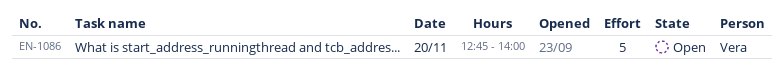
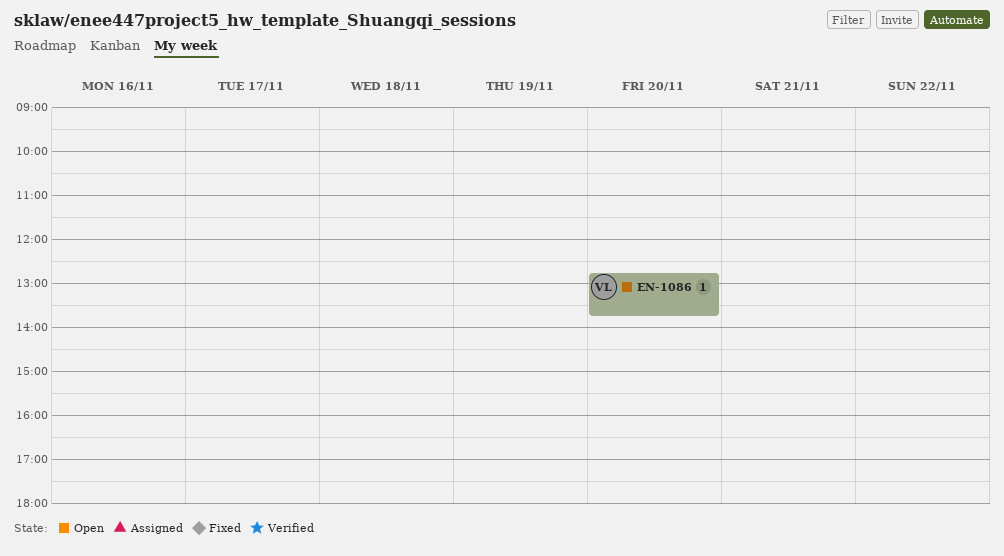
EN-1086, estimate: 5 -> 1
EN-1086, ends: 14:00 -> 13:45

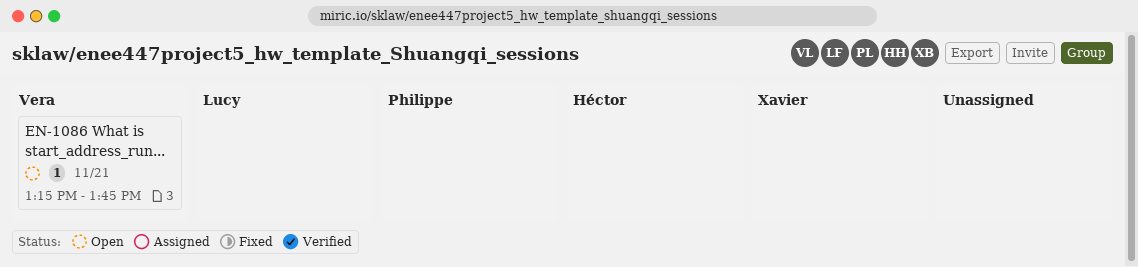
EN-1086, day: Nov 20 -> Nov 21
EN-1086, begins: 12:45 -> 13:15

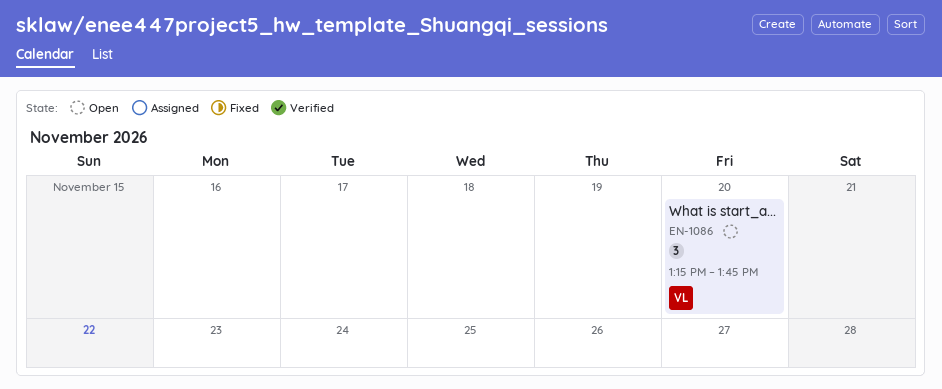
EN-1086, estimate: 1 -> 3
EN-1086, day: Nov 21 -> Nov 20

